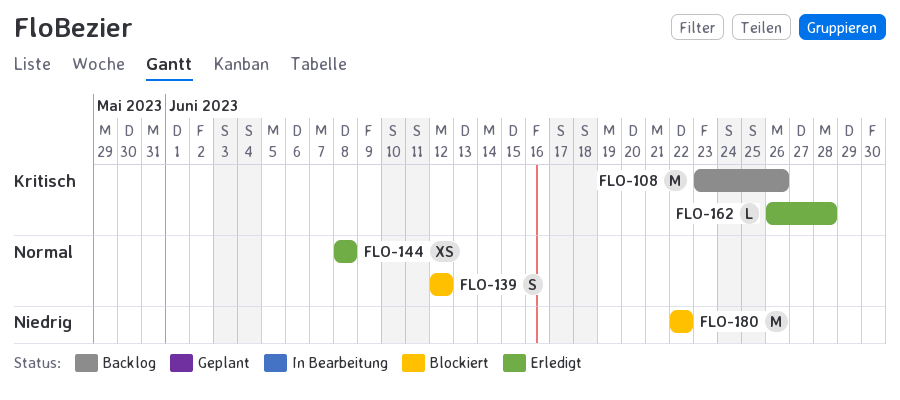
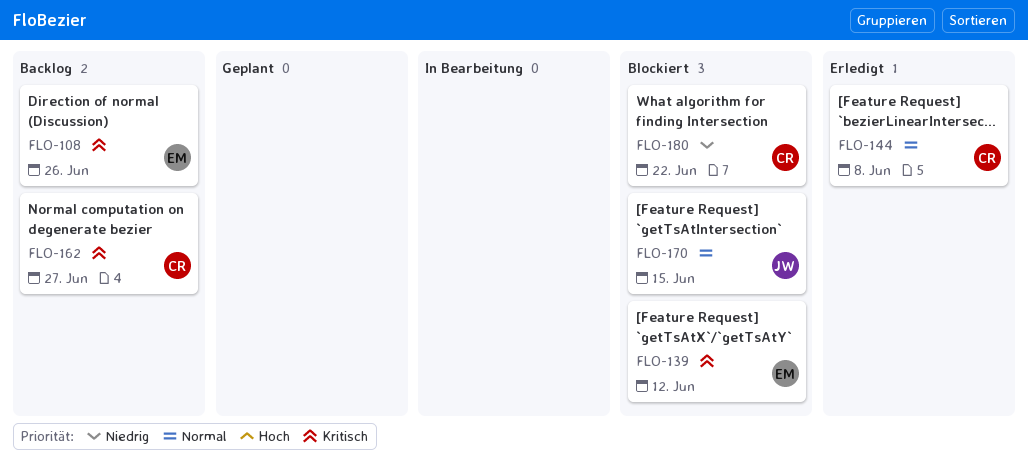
FLO-139, priority: Normal -> Kritisch
FLO-162, status: Erledigt -> Backlog
FLO-162, due: Jun 28 -> Jun 27
FLO-170: none -> present

